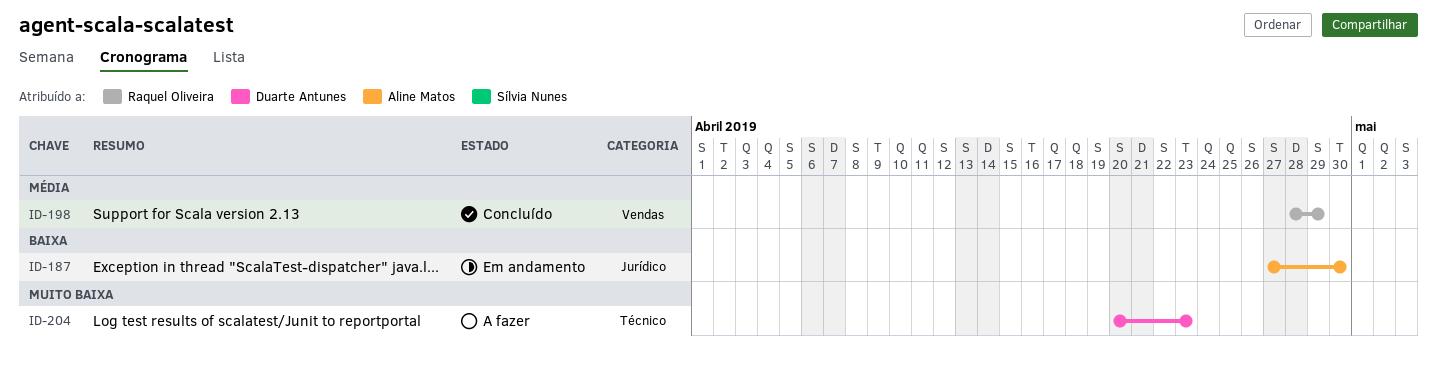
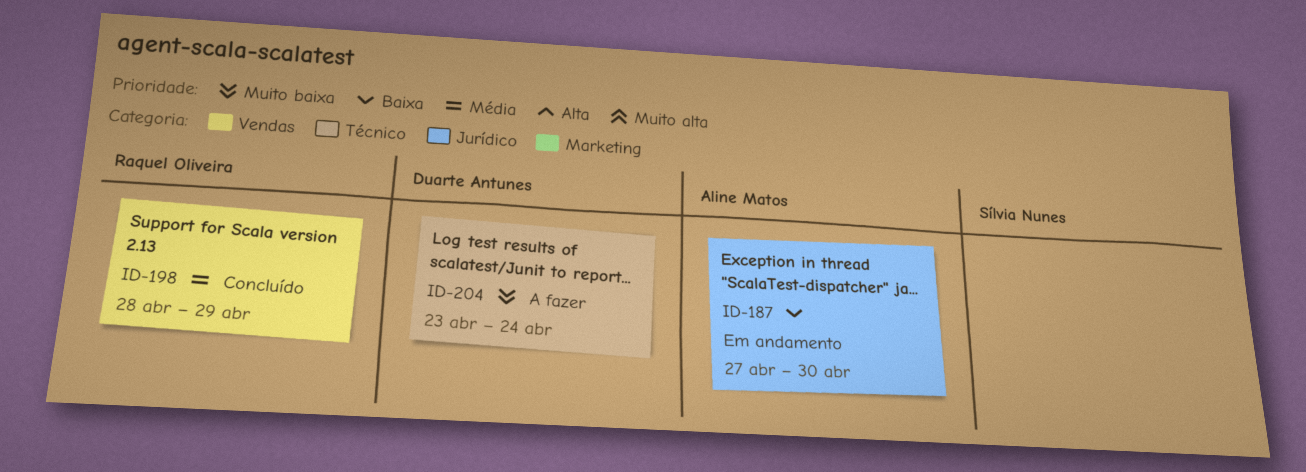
ID-204, start: Apr 20 -> Apr 23
ID-204, due: Apr 23 -> Apr 24

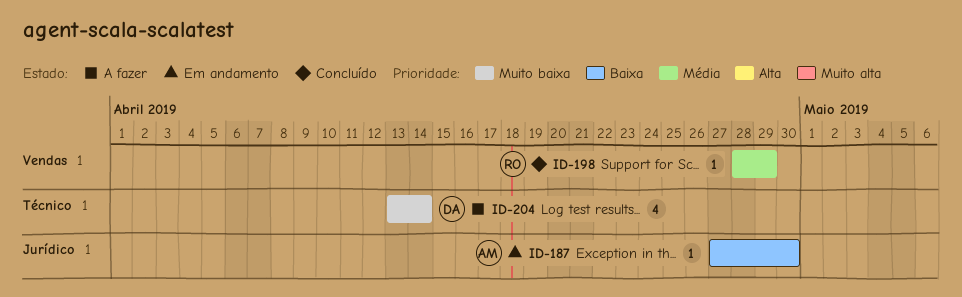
ID-204, start: Apr 23 -> Apr 13
ID-204, due: Apr 24 -> Apr 14

